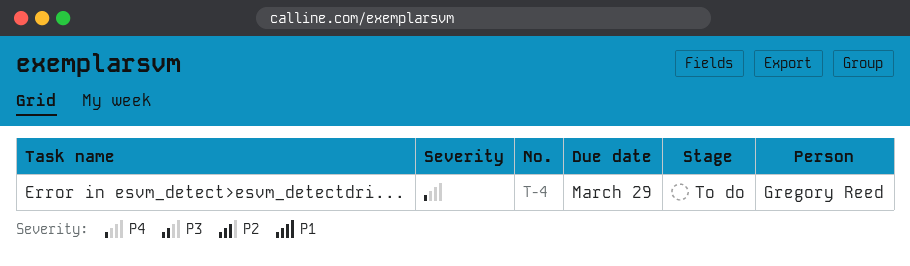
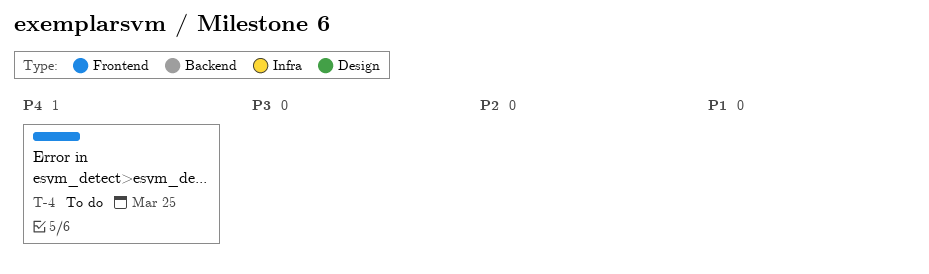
T-4, due: Mar 29 -> Mar 25

